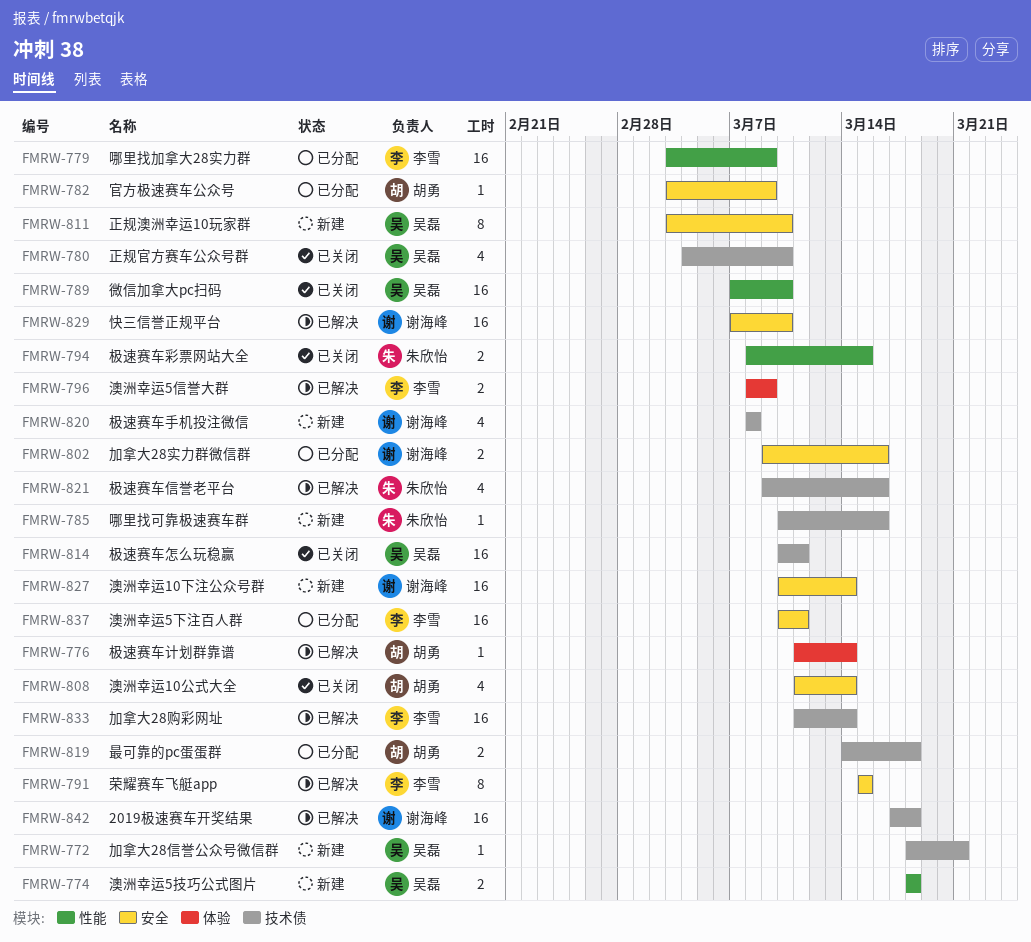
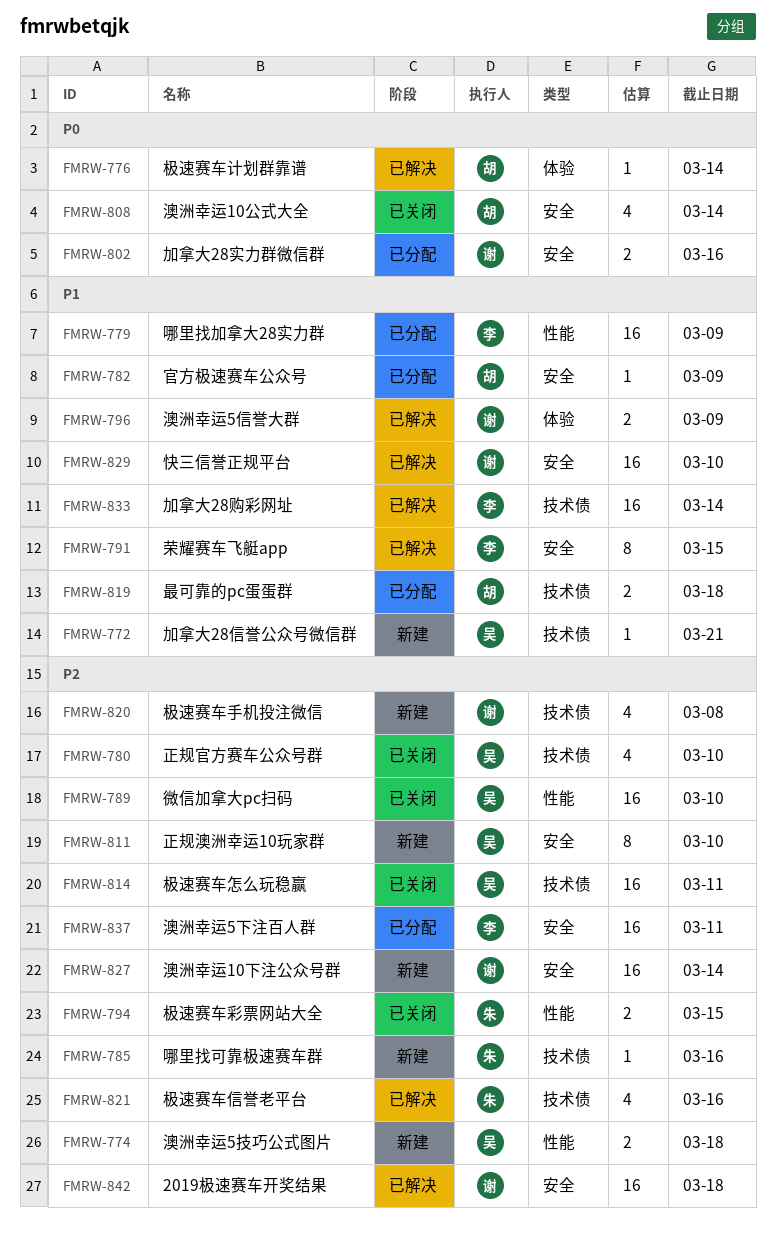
FMRW-796, owner: 李雪 -> 谢海峰
FMRW-842, label: 技术债 -> 安全

